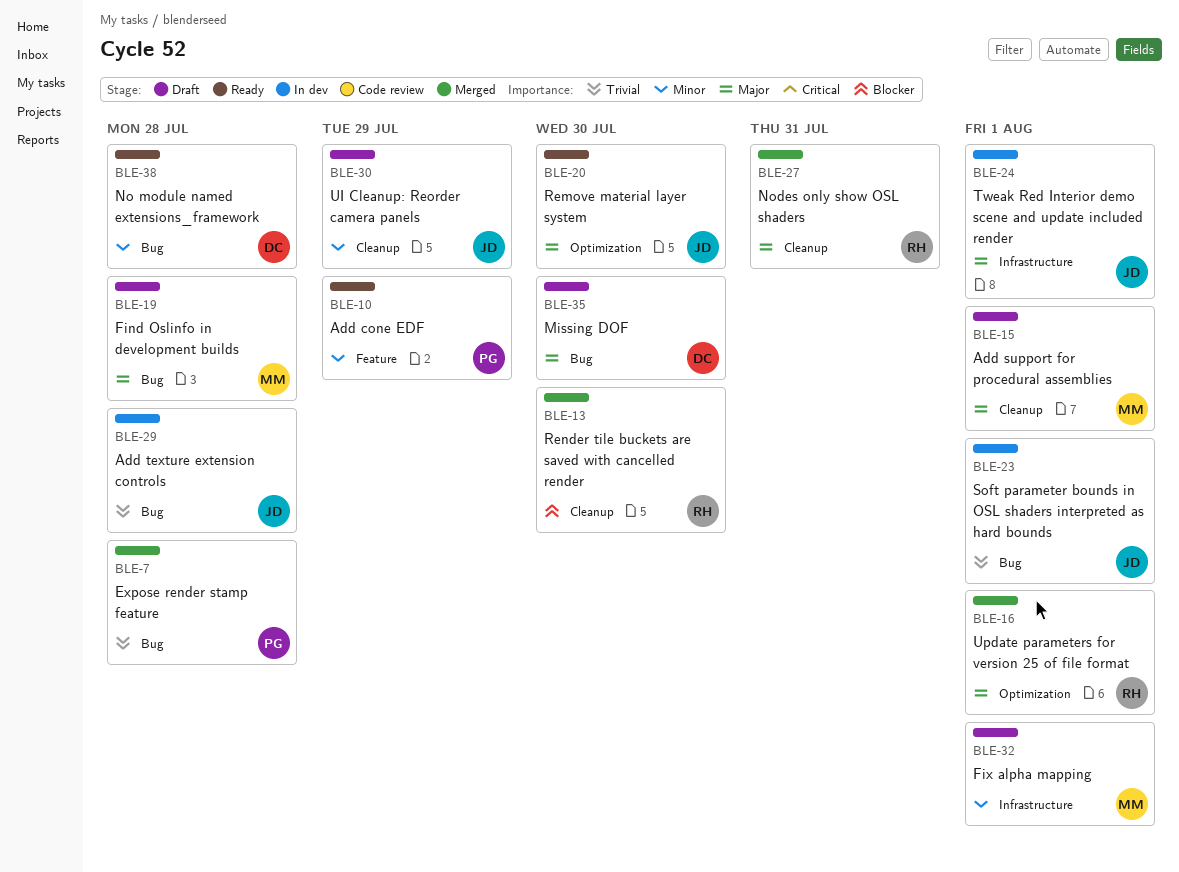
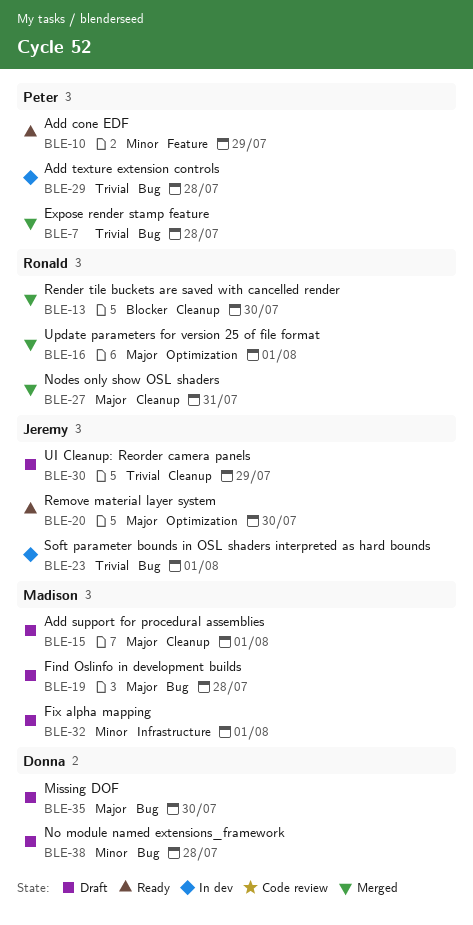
BLE-24: present -> none
BLE-29, owner: Jeremy -> Peter
BLE-30, priority: Minor -> Trivial
BLE-38, status: Ready -> Draft

